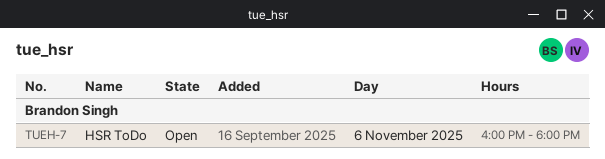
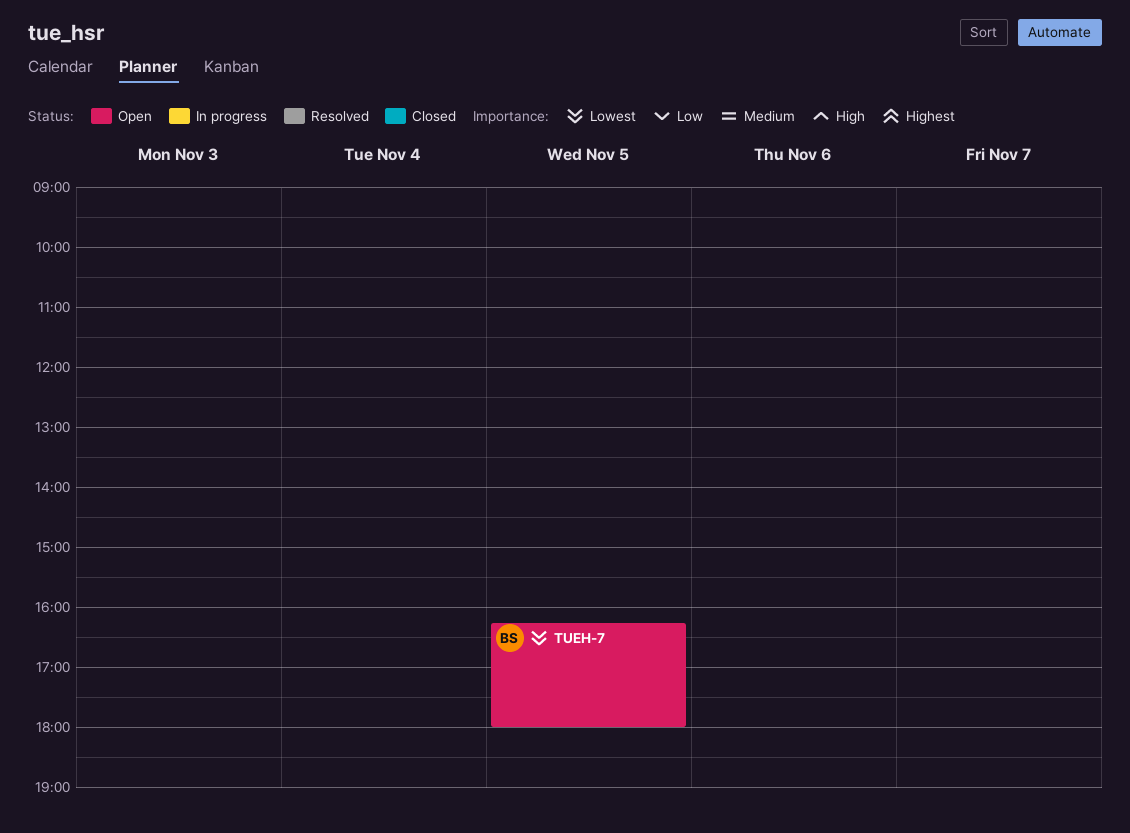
TUEH-7, day: Nov 6 -> Nov 5
TUEH-7, begins: 16:00 -> 16:15

